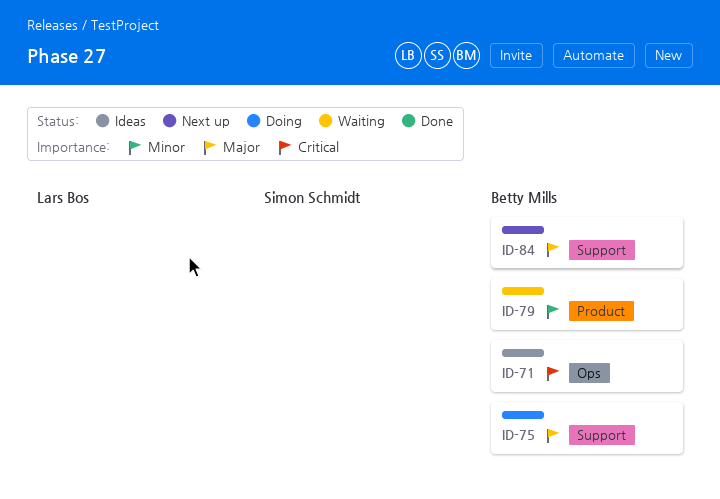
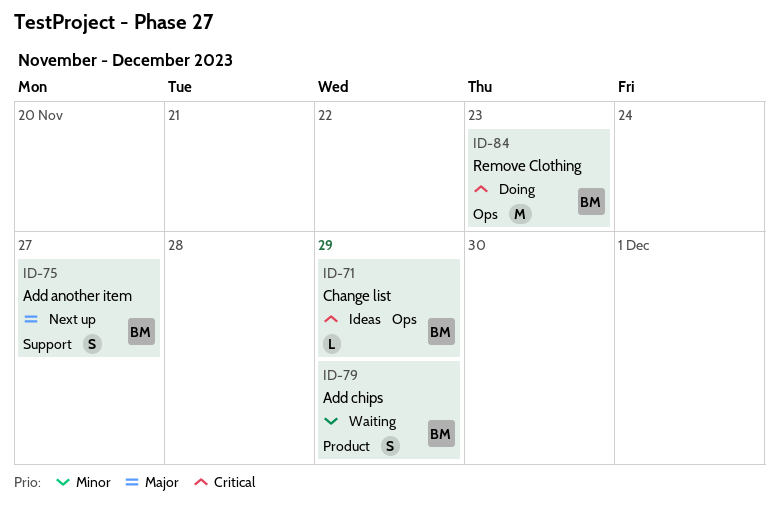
ID-75, status: Doing -> Next up
ID-84, status: Next up -> Doing
ID-84, priority: Major -> Critical
ID-84, label: Support -> Ops

